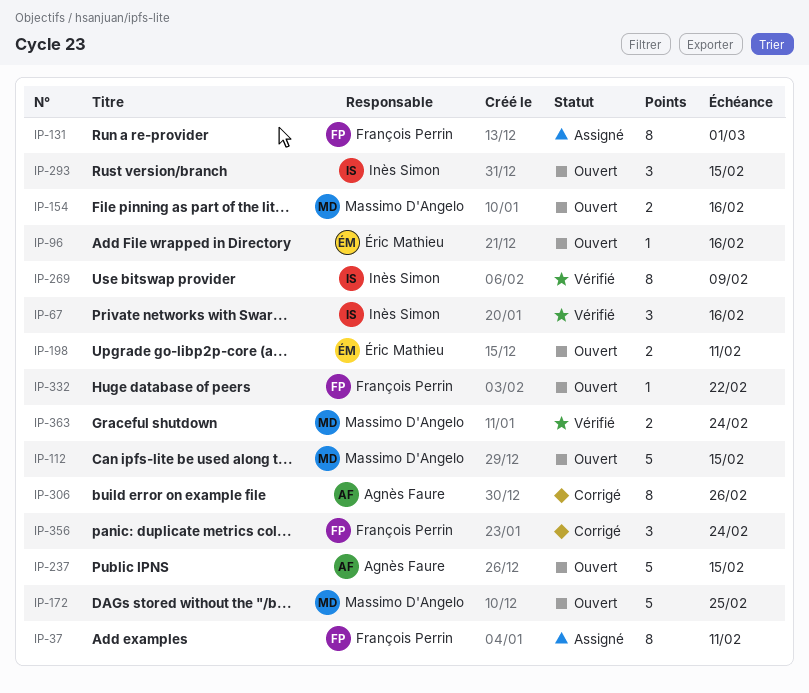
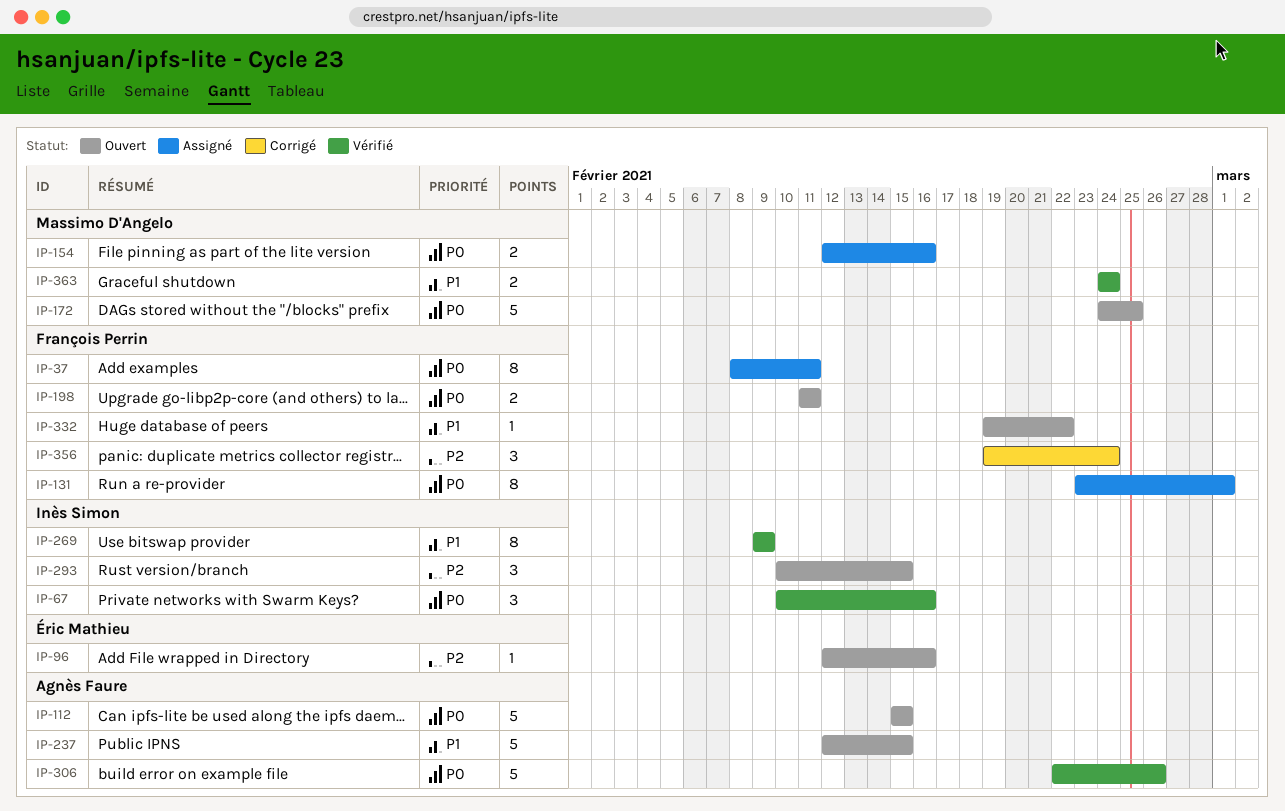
IP-112, owner: Massimo D'Angelo -> Agnès Faure
IP-154, status: Ouvert -> Assigné
IP-198, owner: Éric Mathieu -> François Perrin
IP-306, status: Corrigé -> Vérifié
IP-306, estimate: 8 -> 5

